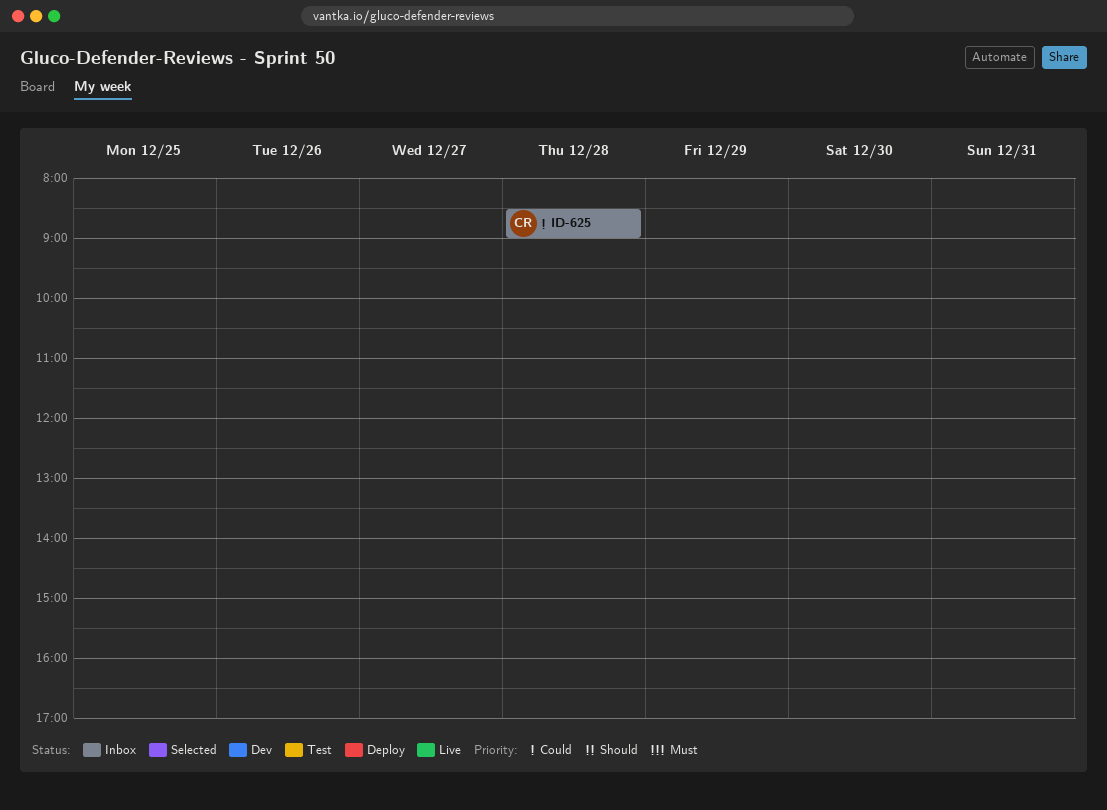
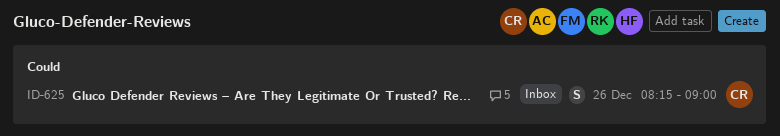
ID-625, day: Dec 28 -> Dec 26
ID-625, begins: 08:30 -> 08:15

